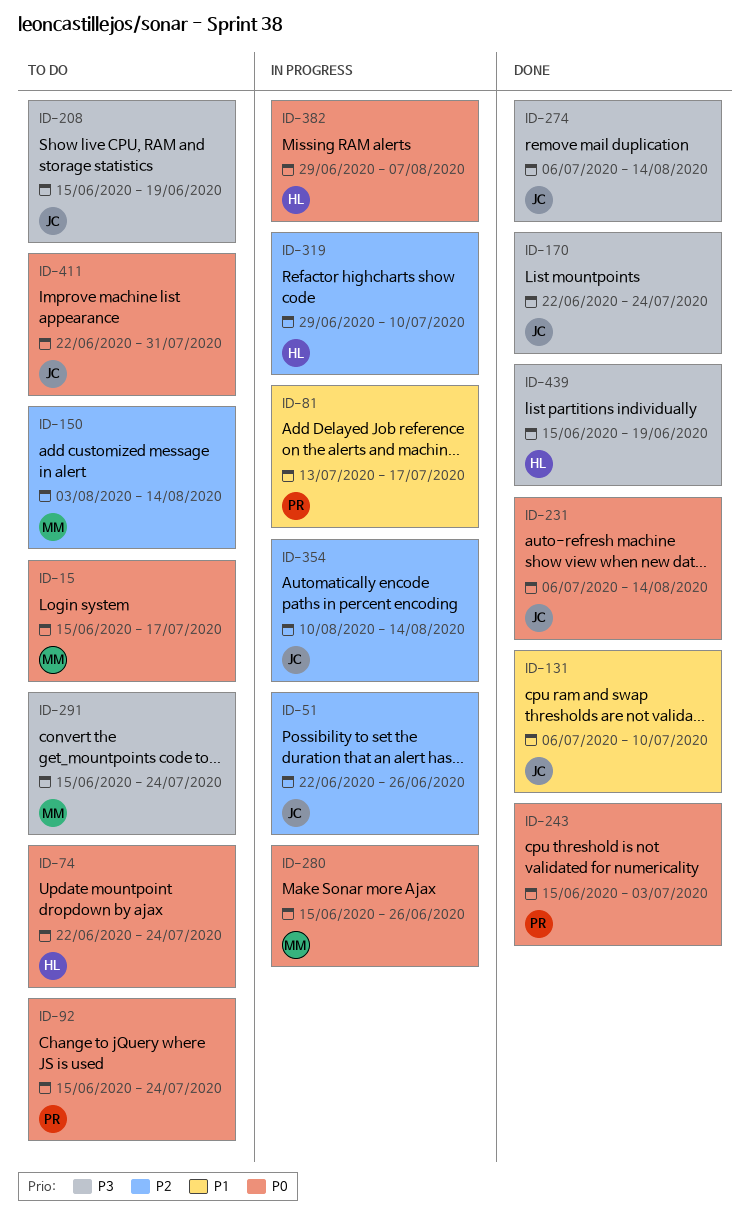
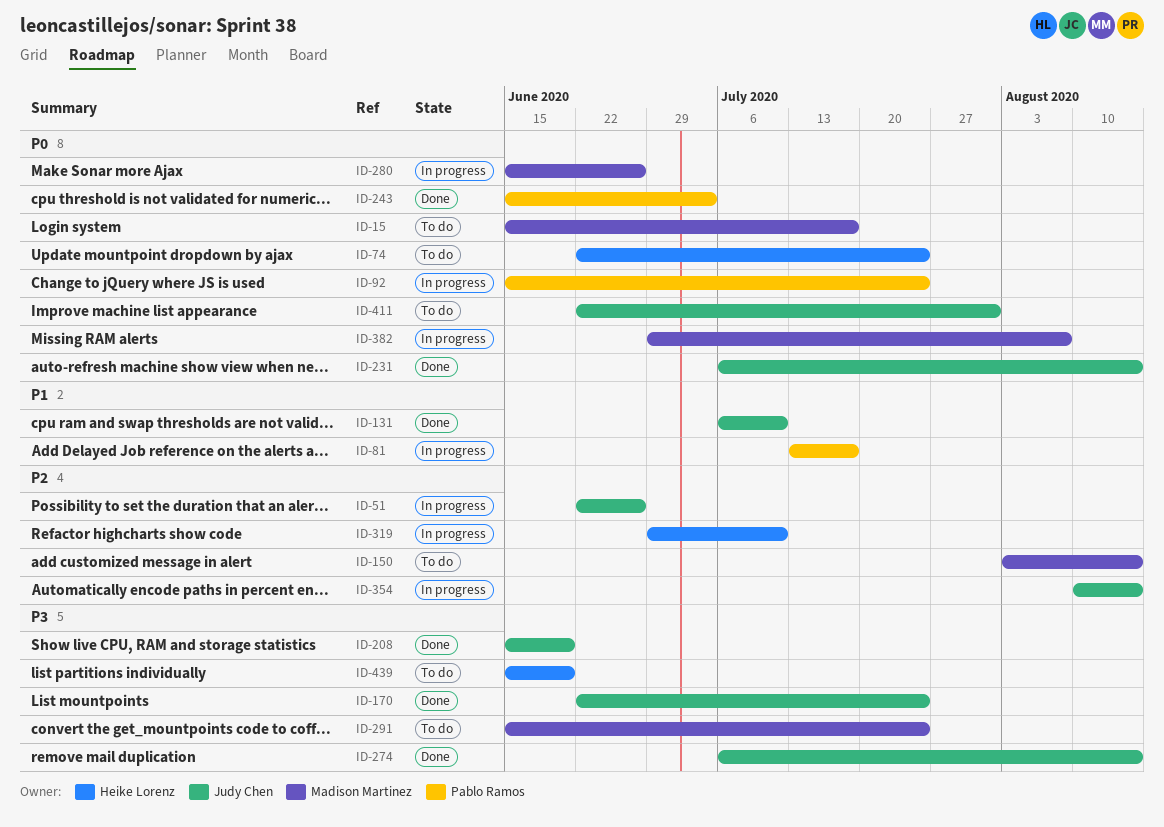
ID-92, status: To do -> In progress
ID-208, status: To do -> Done
ID-382, owner: Heike Lorenz -> Madison Martinez
ID-439, status: Done -> To do

